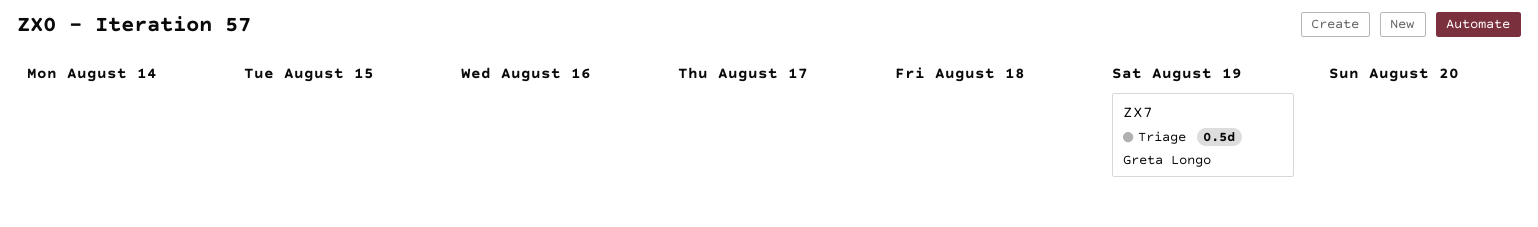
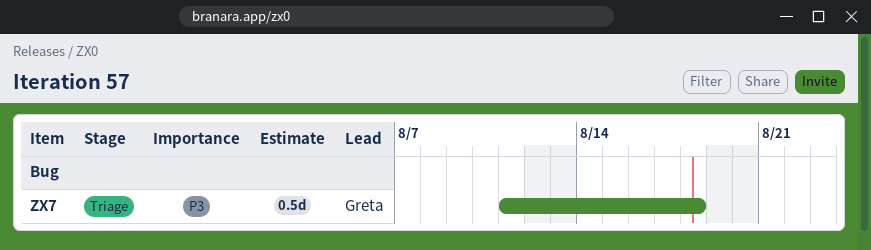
ZX7, due: Aug 19 -> Aug 18

